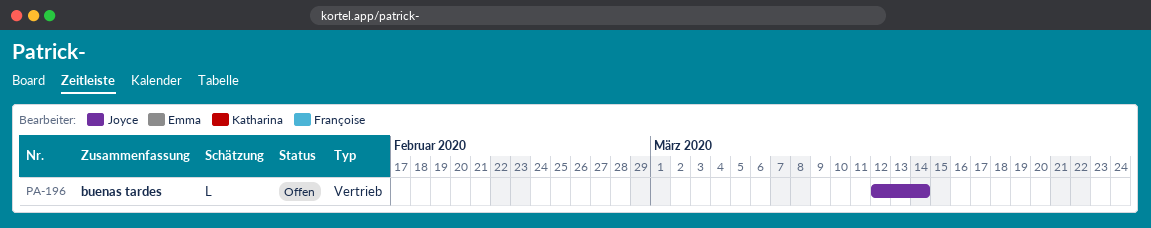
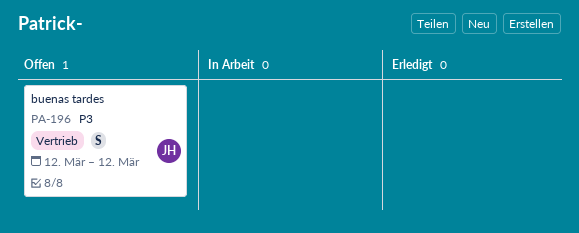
PA-196, estimate: L -> S
PA-196, due: Mar 14 -> Mar 12

